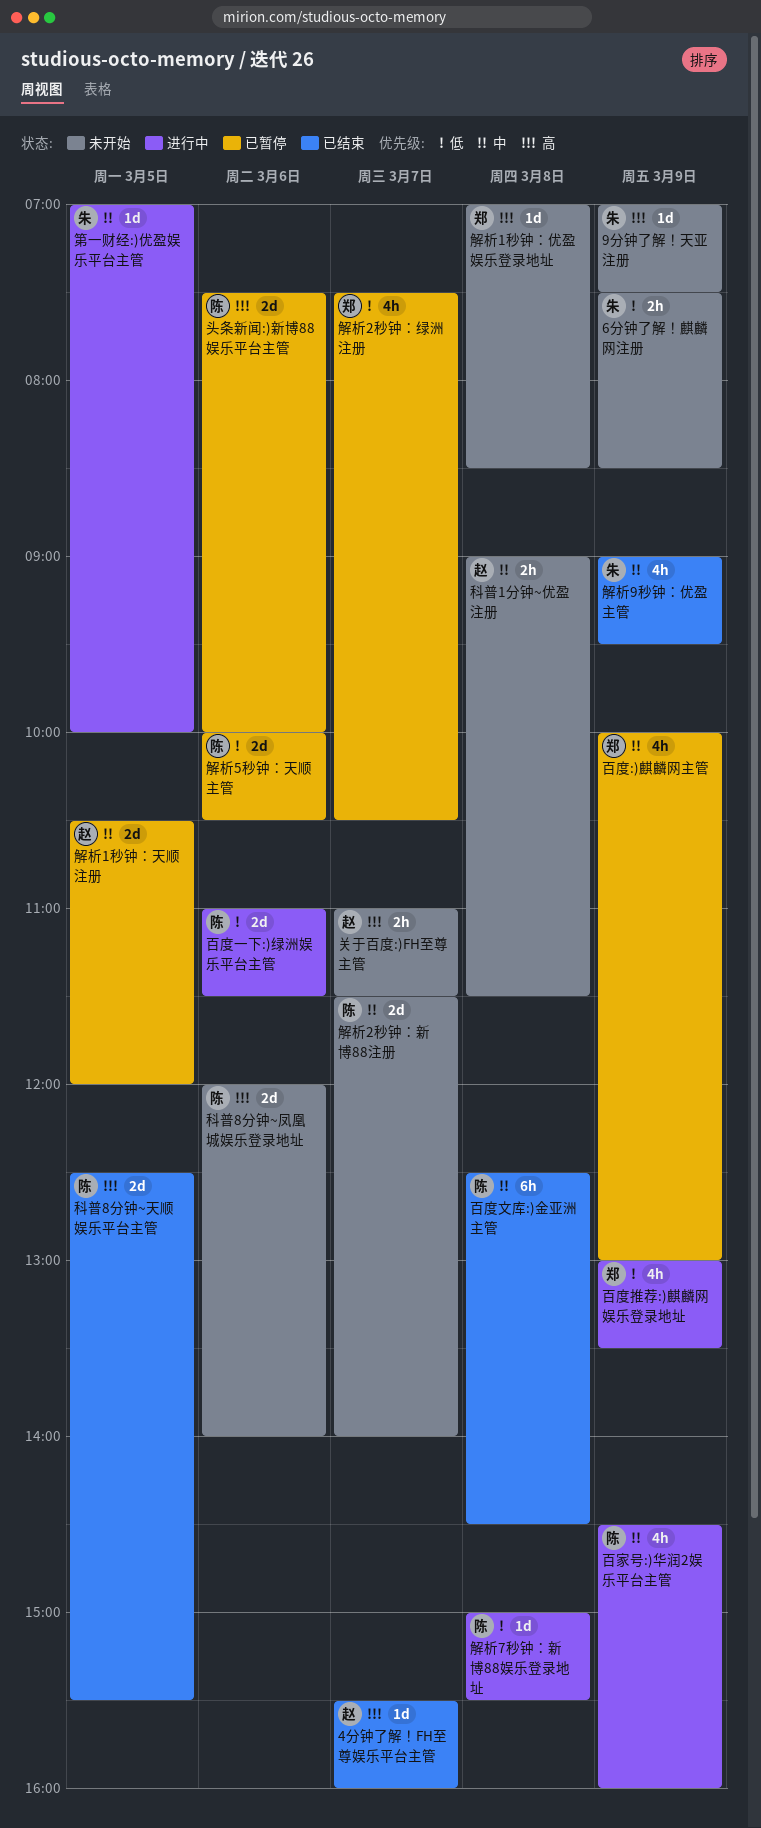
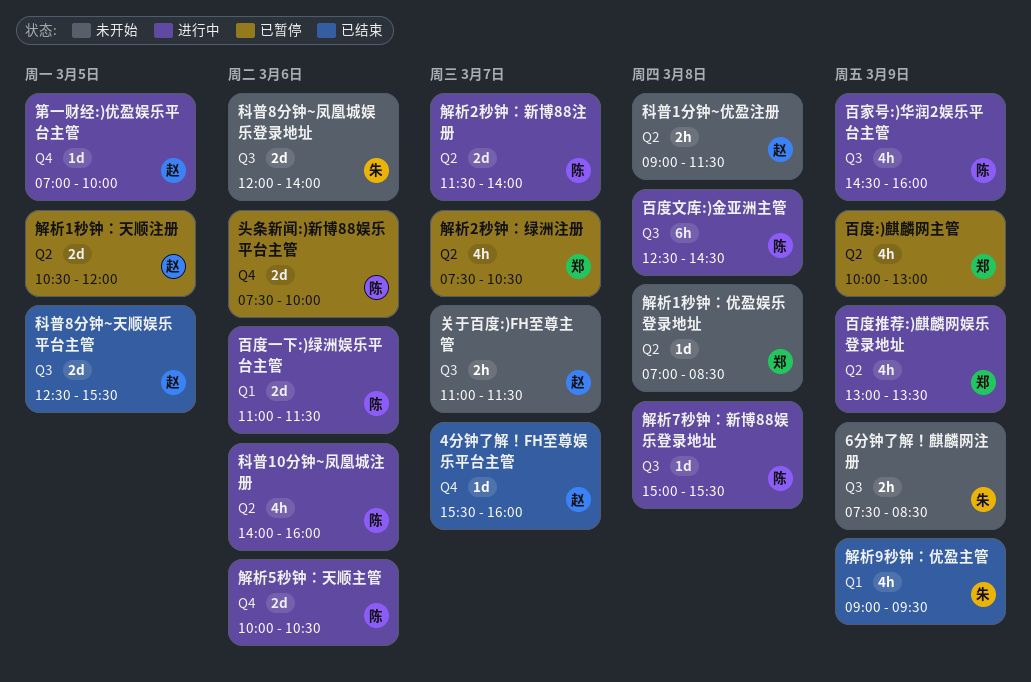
9分钟了解！天亚注册: present -> none
百度文库:)金亚洲主管, status: 已结束 -> 进行中
科普10分钟~凤凰城注册: none -> present
科普8分钟~凤凰城娱乐登录地址, owner: 陈 -> 朱
科普8分钟~天顺娱乐平台主管, owner: 陈 -> 赵
第一财经:)优盈娱乐平台主管, owner: 朱 -> 赵
解析2秒钟：新博88注册, status: 未开始 -> 进行中
解析5秒钟：天顺主管, status: 已暂停 -> 进行中

